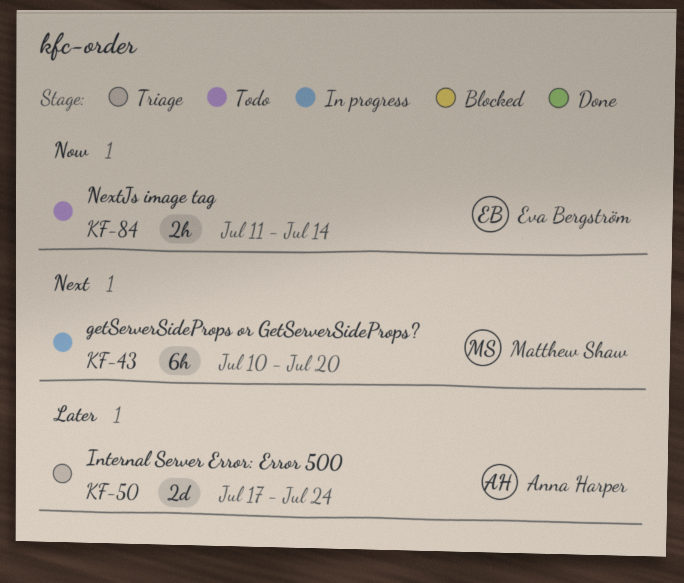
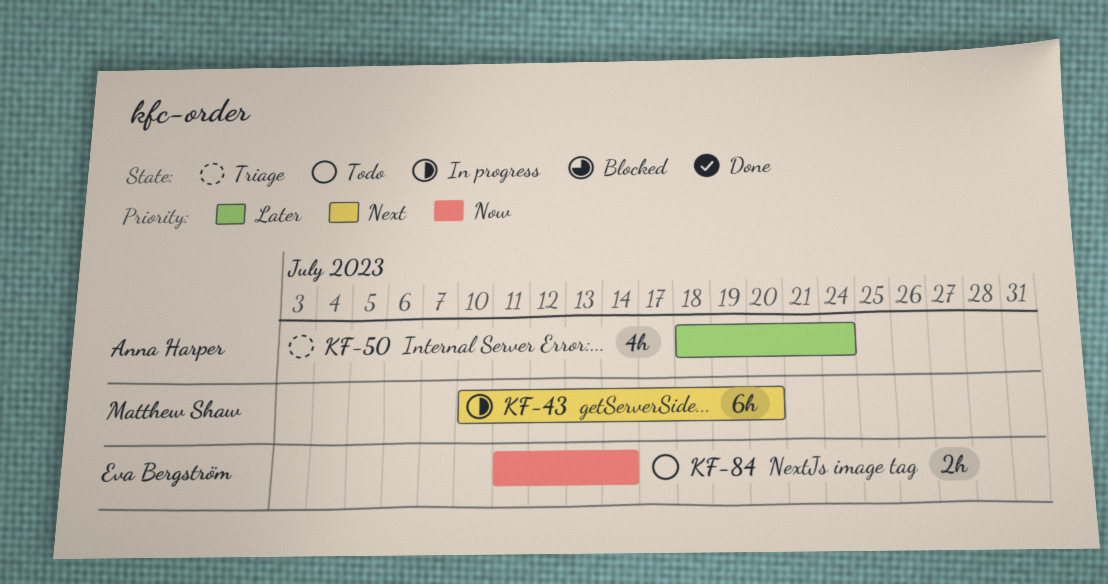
KF-50, estimate: 2d -> 4h
KF-50, start: Jul 17 -> Jul 18

